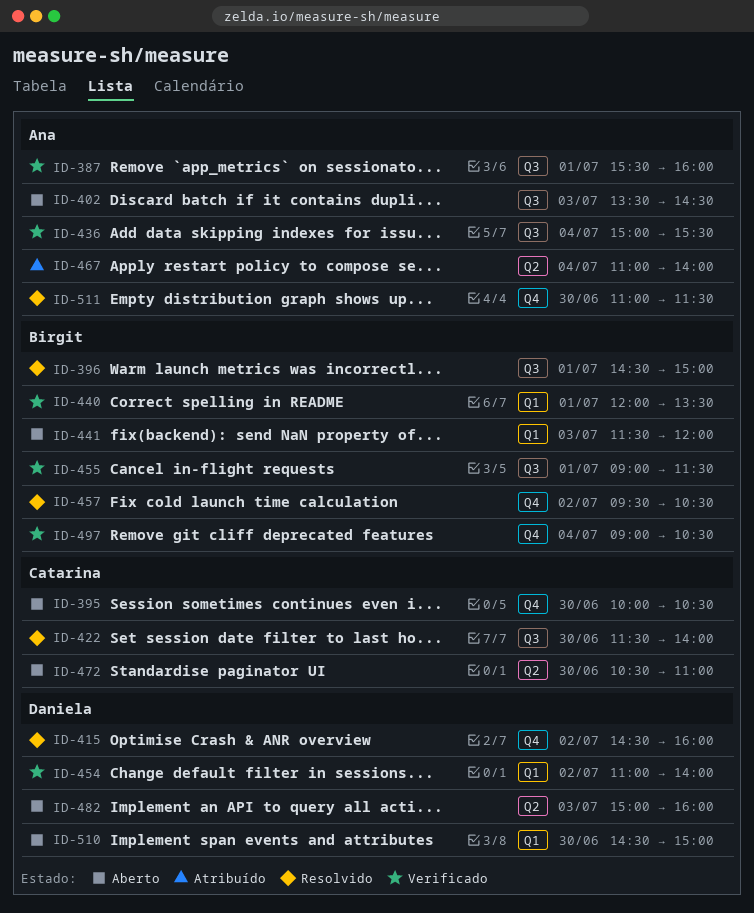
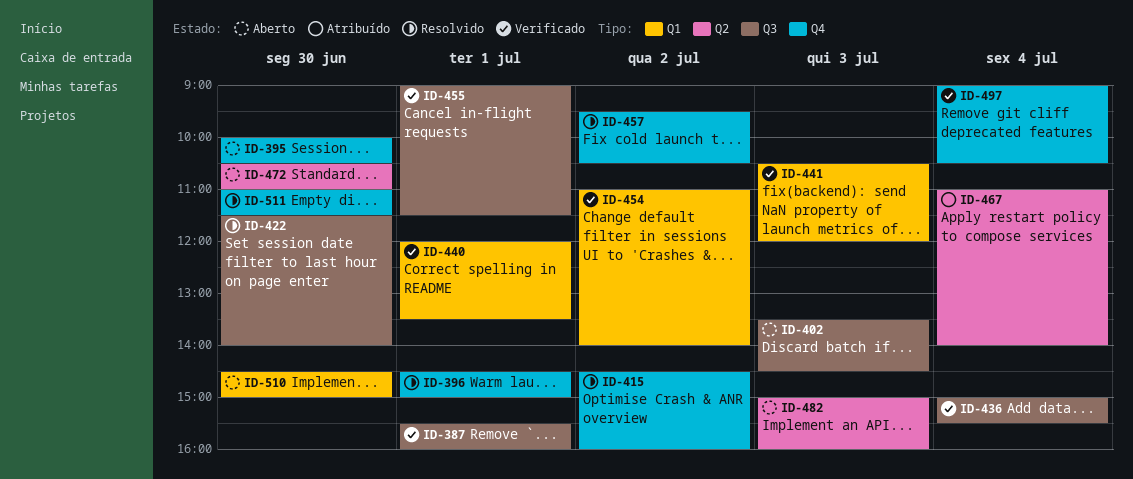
ID-396, label: Q3 -> Q4
ID-441, status: Aberto -> Verificado
ID-441, begins: 11:30 -> 10:30

